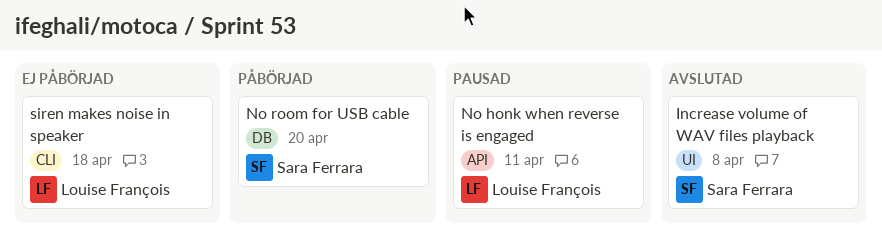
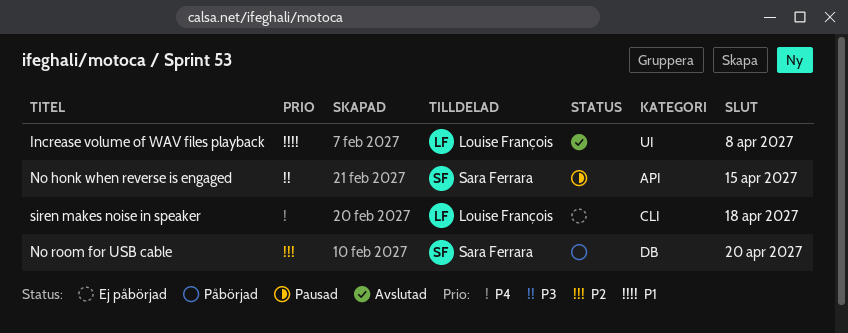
Increase volume of WAV files playback, owner: Sara Ferrara -> Louise François
No honk when reverse is engaged, owner: Louise François -> Sara Ferrara
No honk when reverse is engaged, due: Apr 11 -> Apr 15

